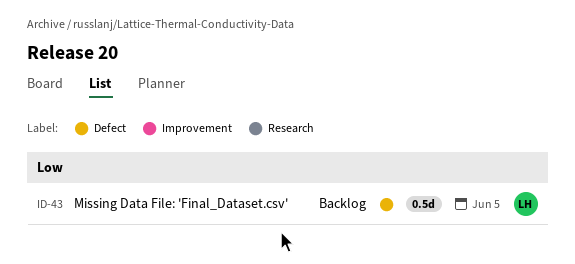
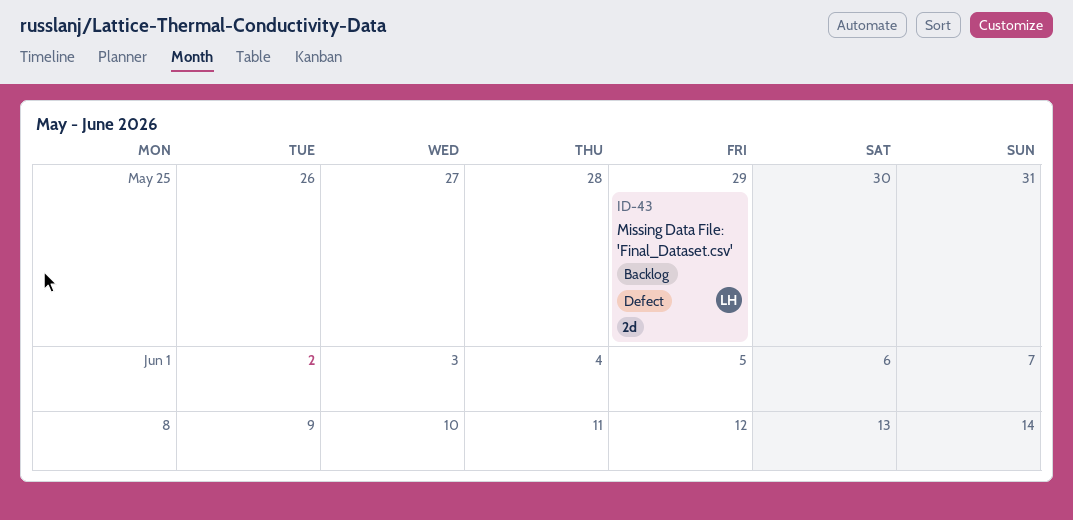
ID-43, estimate: 0.5d -> 2d
ID-43, due: Jun 5 -> May 29

